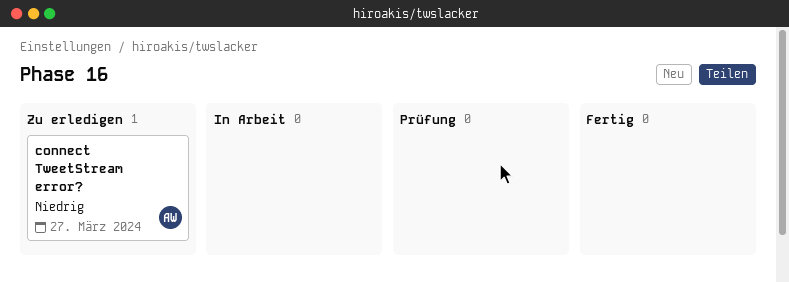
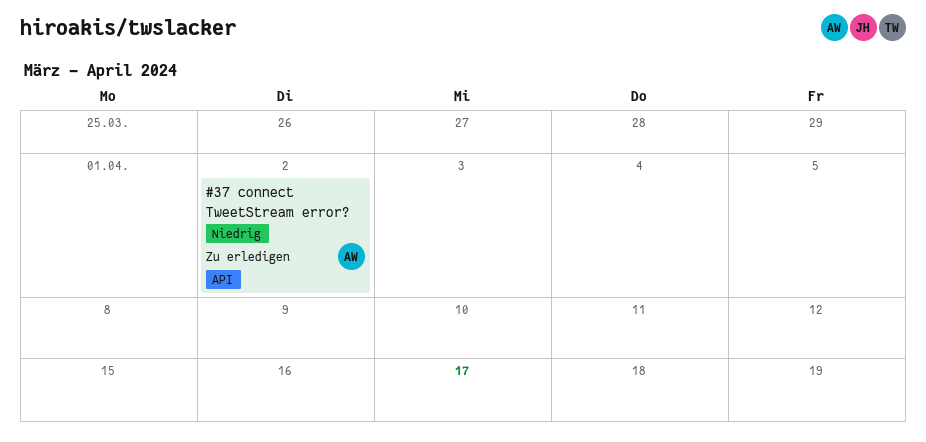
connect TweetStream error?, due: Mar 27 -> Apr 2

